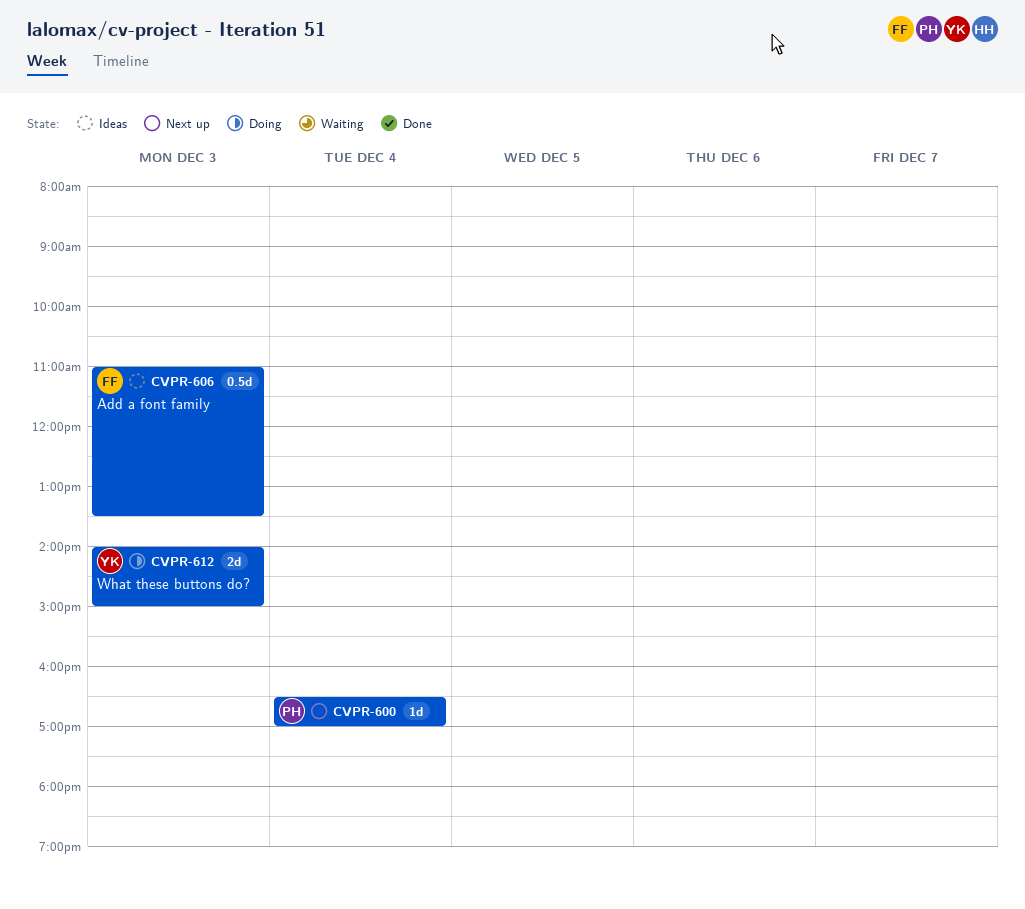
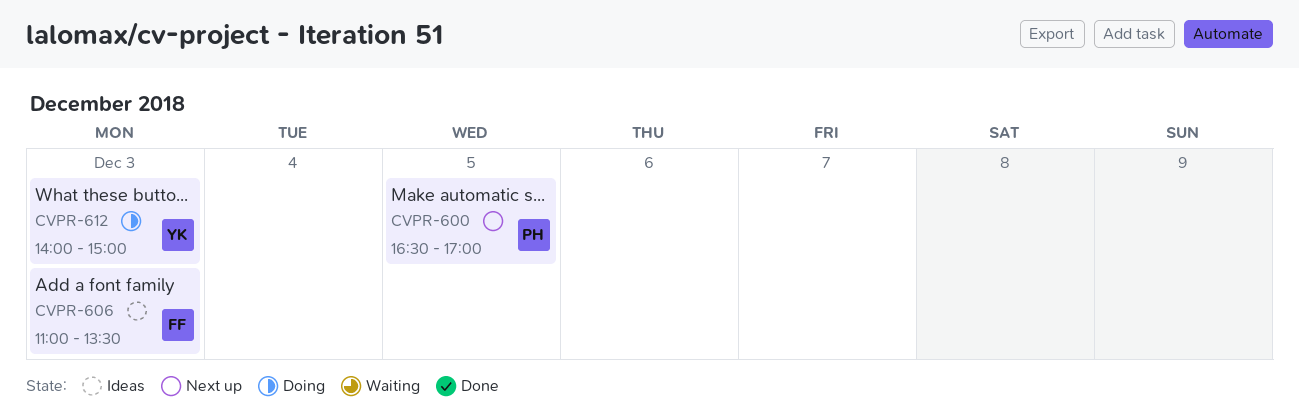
CVPR-600, day: Dec 4 -> Dec 5

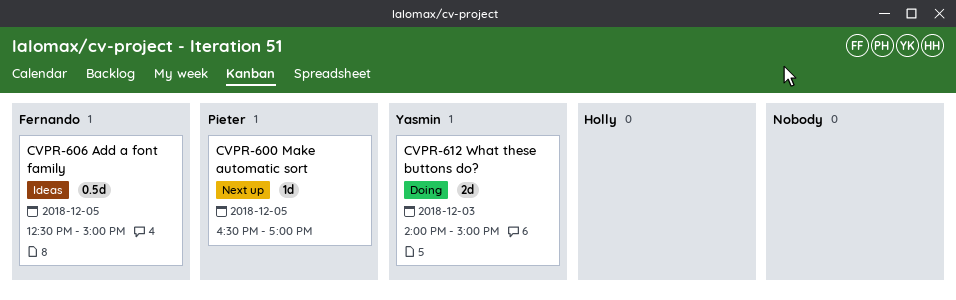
CVPR-606, day: Dec 3 -> Dec 5
CVPR-606, begins: 11:00 -> 12:30
CVPR-606, ends: 13:30 -> 15:00

